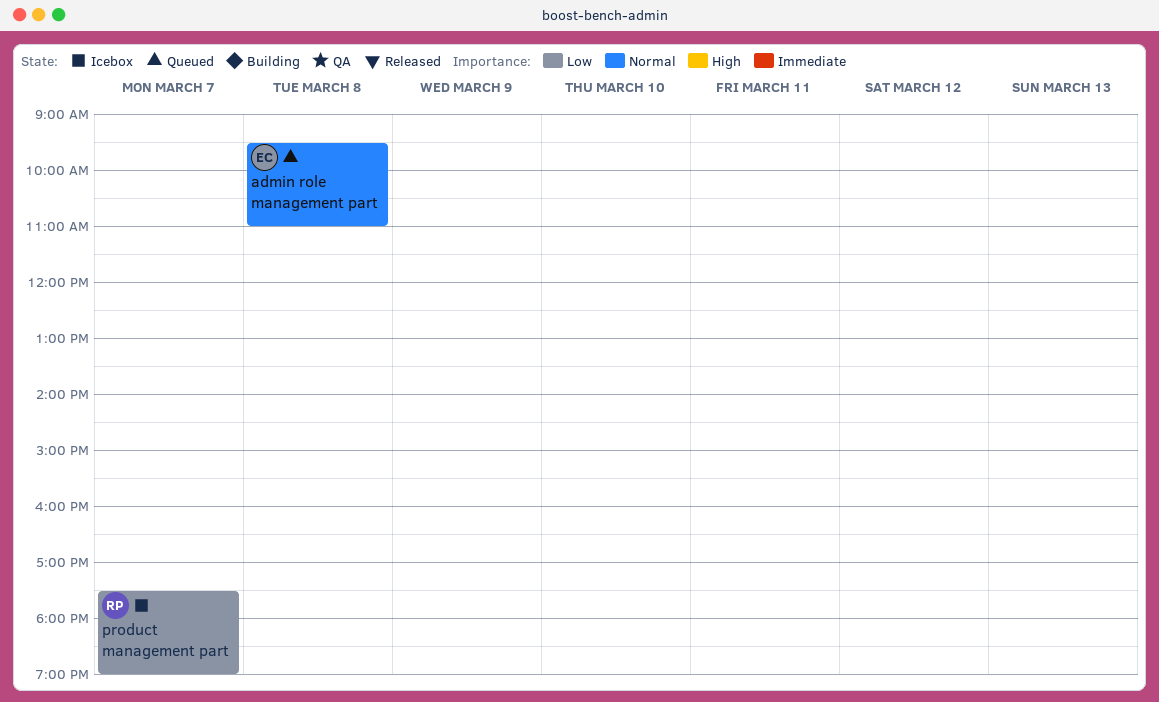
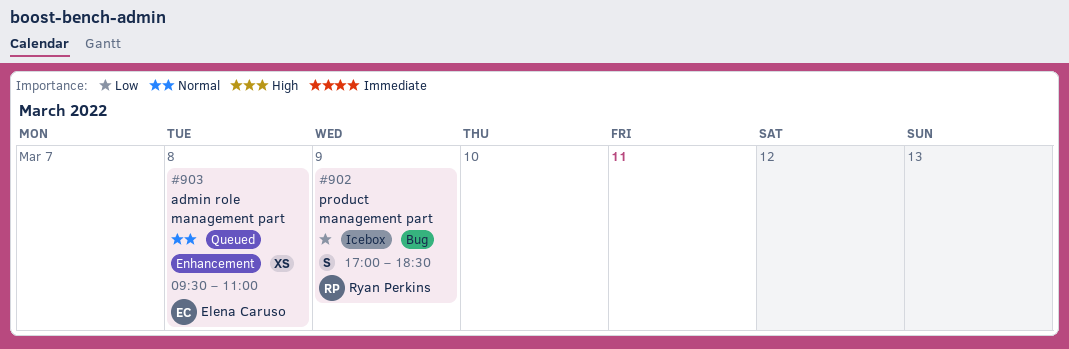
product management part, day: Mar 7 -> Mar 9
product management part, begins: 17:30 -> 17:00
product management part, ends: 19:00 -> 18:30

